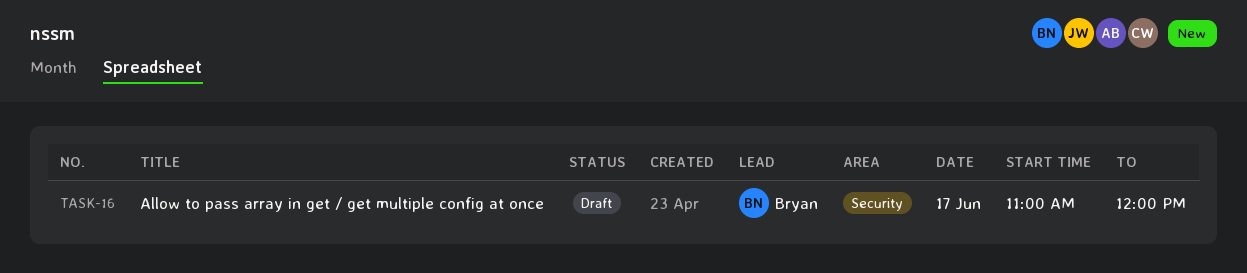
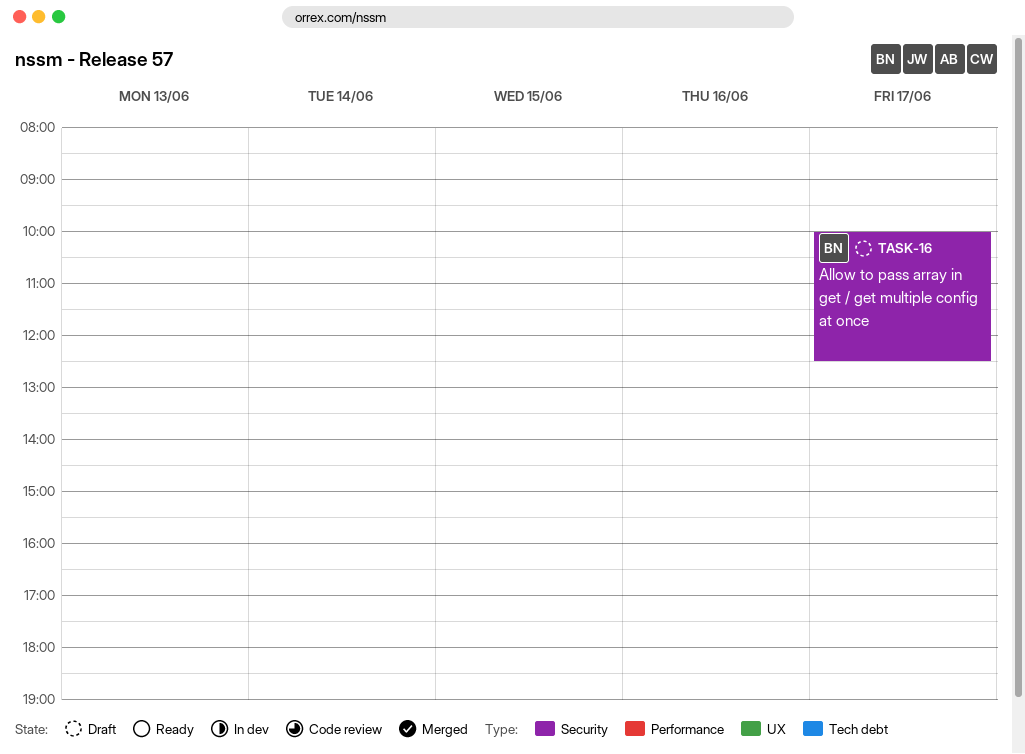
TASK-16, begins: 11:00 -> 10:00
TASK-16, ends: 12:00 -> 12:30

